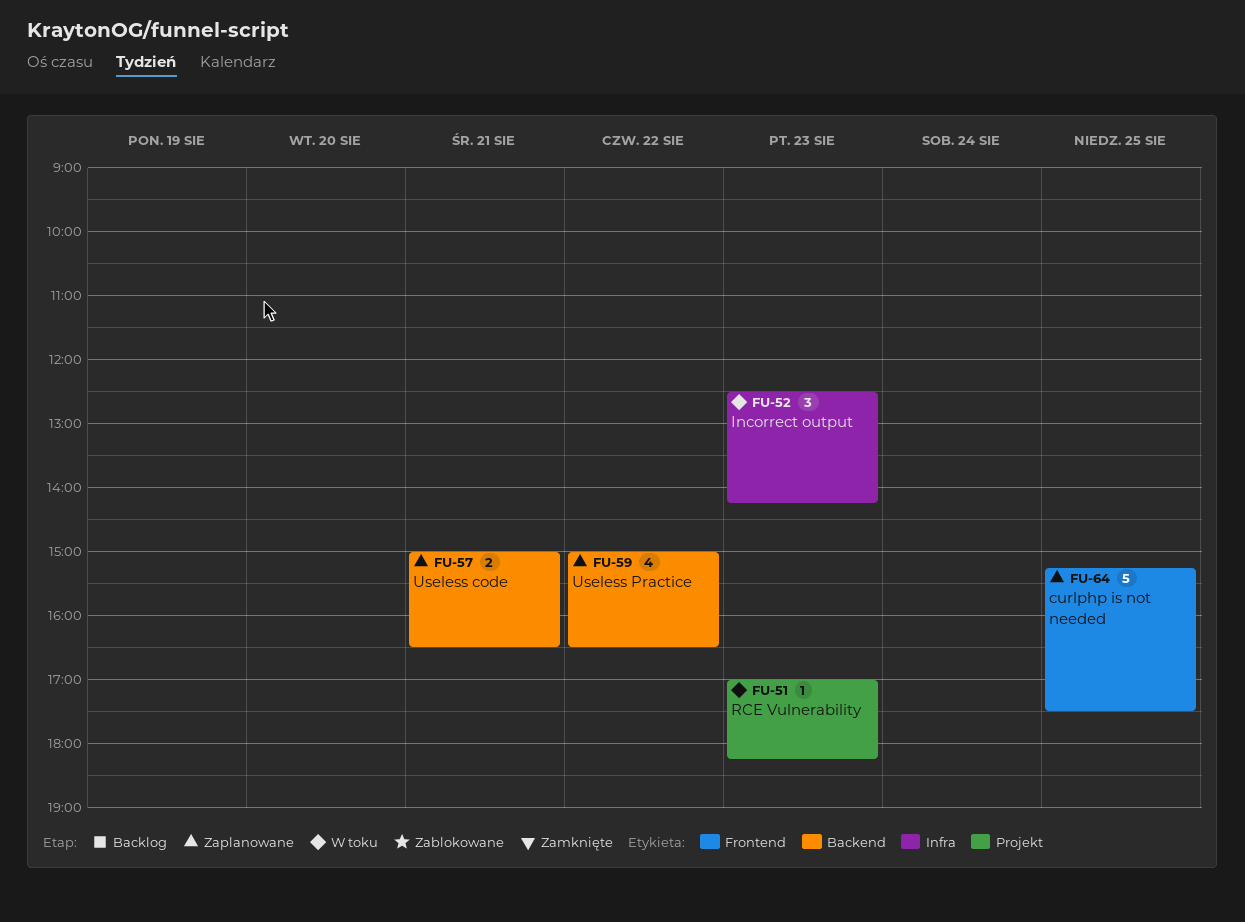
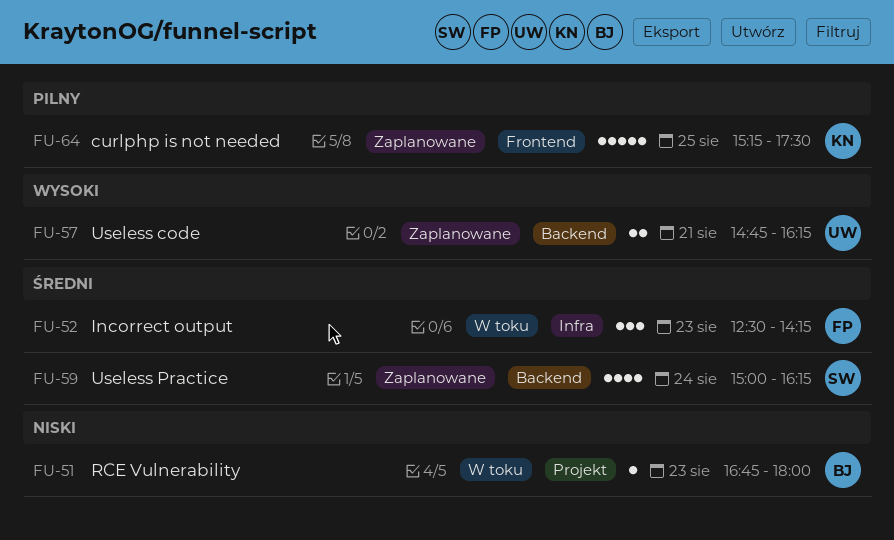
FU-51, begins: 17:00 -> 16:45
FU-51, ends: 18:15 -> 18:00
FU-57, begins: 15:00 -> 14:45
FU-57, ends: 16:30 -> 16:15
FU-59, day: Aug 22 -> Aug 24
FU-59, ends: 16:30 -> 16:15

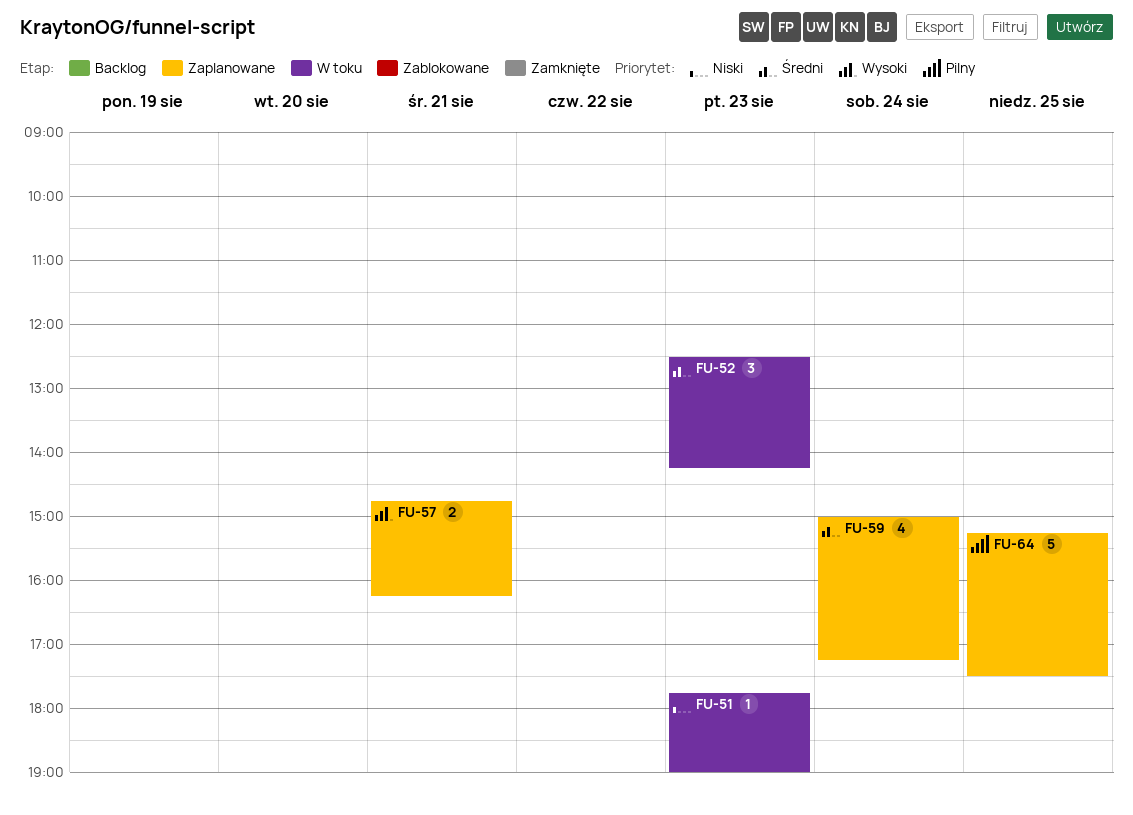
FU-51, begins: 16:45 -> 17:45
FU-51, ends: 18:00 -> 19:00
FU-59, ends: 16:15 -> 17:15

